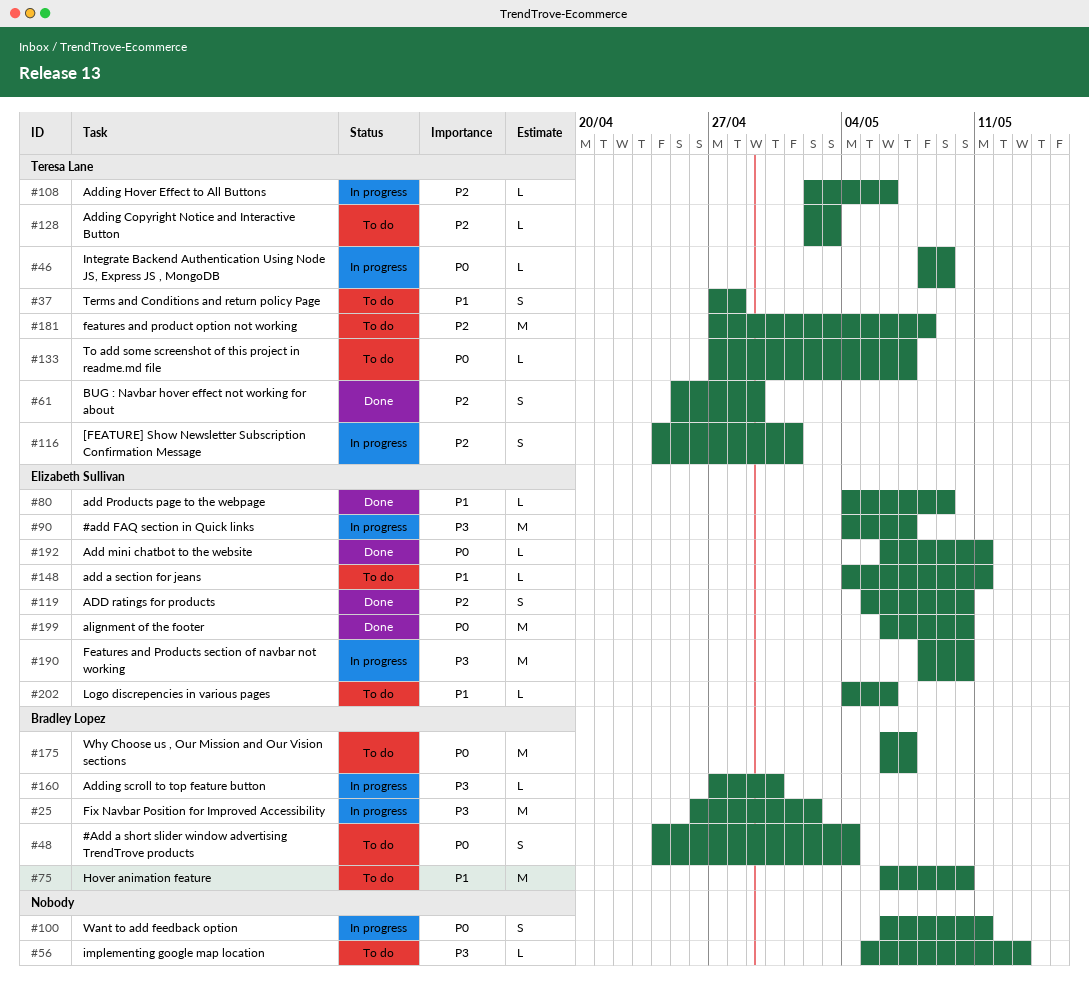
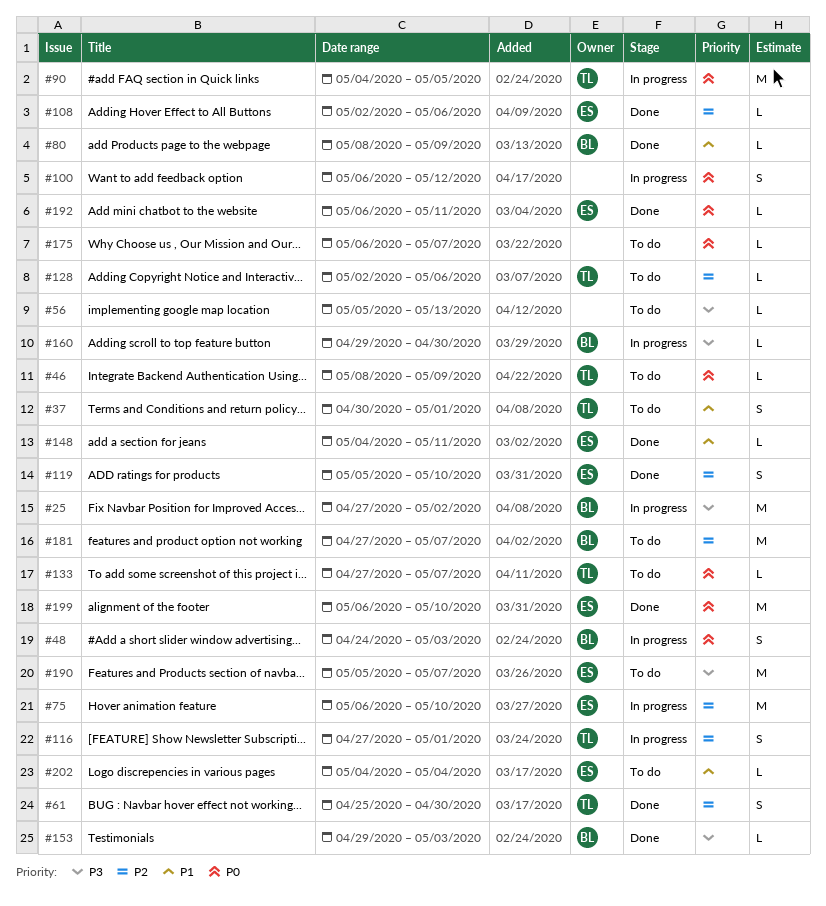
#25, start: Apr 26 -> Apr 27
#37, start: Apr 27 -> Apr 30
#37, due: Apr 28 -> May 1
#46, status: In progress -> To do
#48, status: To do -> In progress
#48, due: May 4 -> May 3
#61, due: Apr 29 -> Apr 30
#75, status: To do -> In progress
#75, owner: Bradley Lopez -> Elizabeth Sullivan
#75, priority: P1 -> P2
#80, owner: Elizabeth Sullivan -> Bradley Lopez
#80, start: May 4 -> May 8
#90, owner: Elizabeth Sullivan -> Teresa Lane
#90, priority: P3 -> P0
#90, due: May 7 -> May 5
#100, due: May 11 -> May 12
#108, status: In progress -> Done
#108, owner: Teresa Lane -> Elizabeth Sullivan
#116, start: Apr 24 -> Apr 27
#128, due: May 3 -> May 6
#148, status: To do -> Done
#153: none -> present
#160, start: Apr 27 -> Apr 29
#175, owner: Bradley Lopez -> none
#175, estimate: M -> L
#181, owner: Teresa Lane -> Bradley Lopez
#181, due: May 8 -> May 7
#190, status: In progress -> To do
#190, start: May 8 -> May 5
#190, due: May 10 -> May 7
#202, due: May 6 -> May 4

